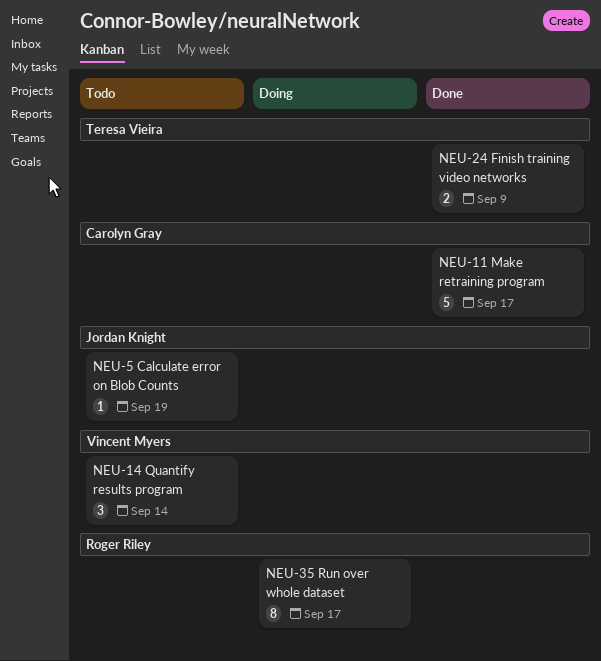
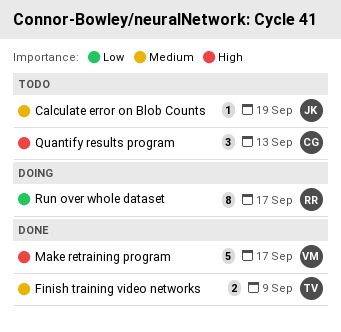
Make retraining program, owner: Carolyn Gray -> Vincent Myers
Quantify results program, owner: Vincent Myers -> Carolyn Gray
Quantify results program, due: Sep 14 -> Sep 13

